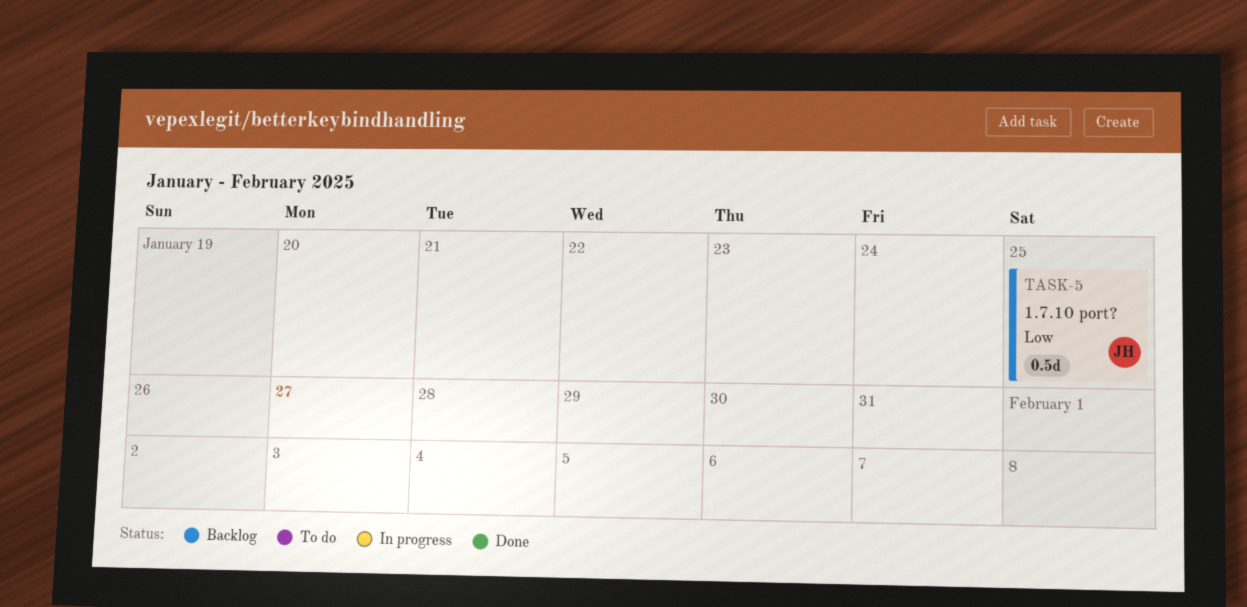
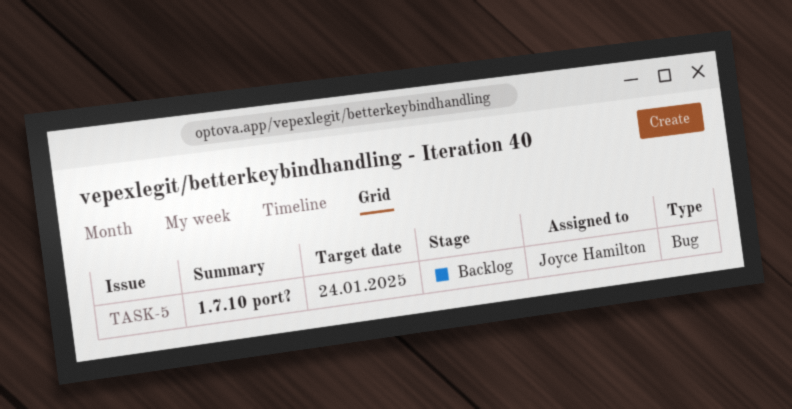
TASK-5, due: Jan 25 -> Jan 24

